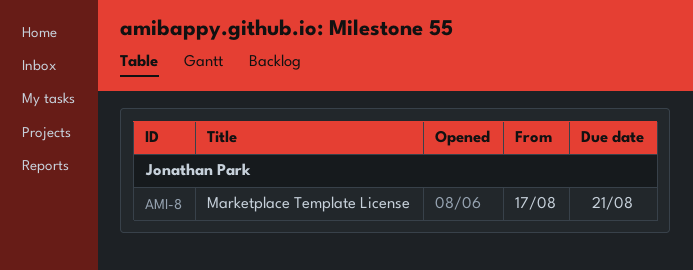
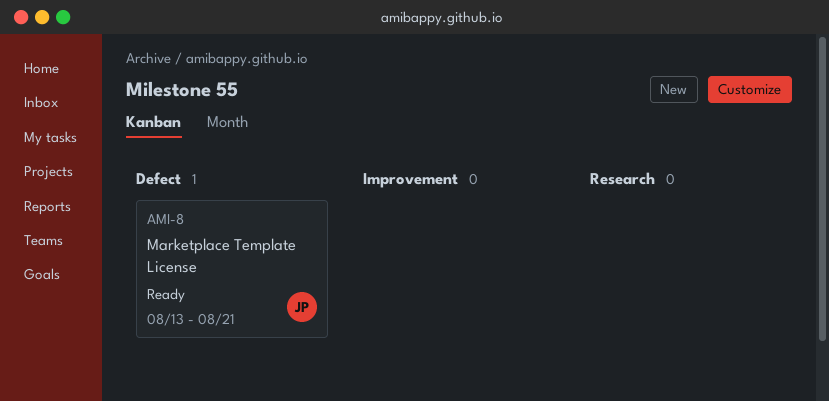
AMI-8, start: Aug 17 -> Aug 13

